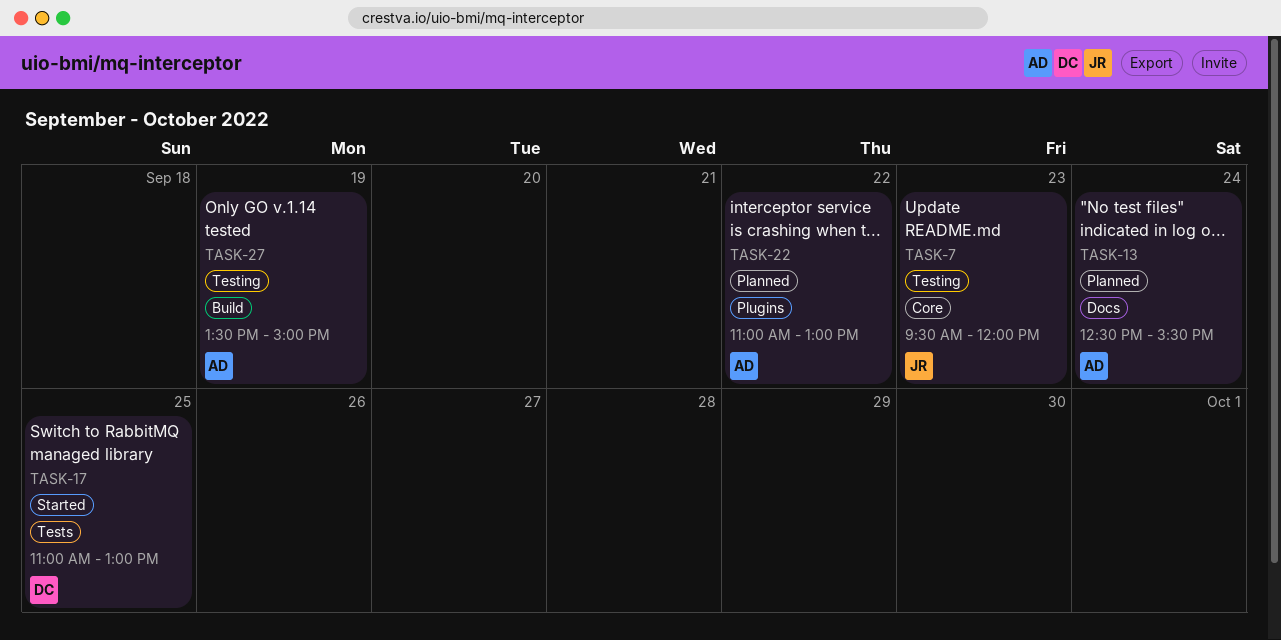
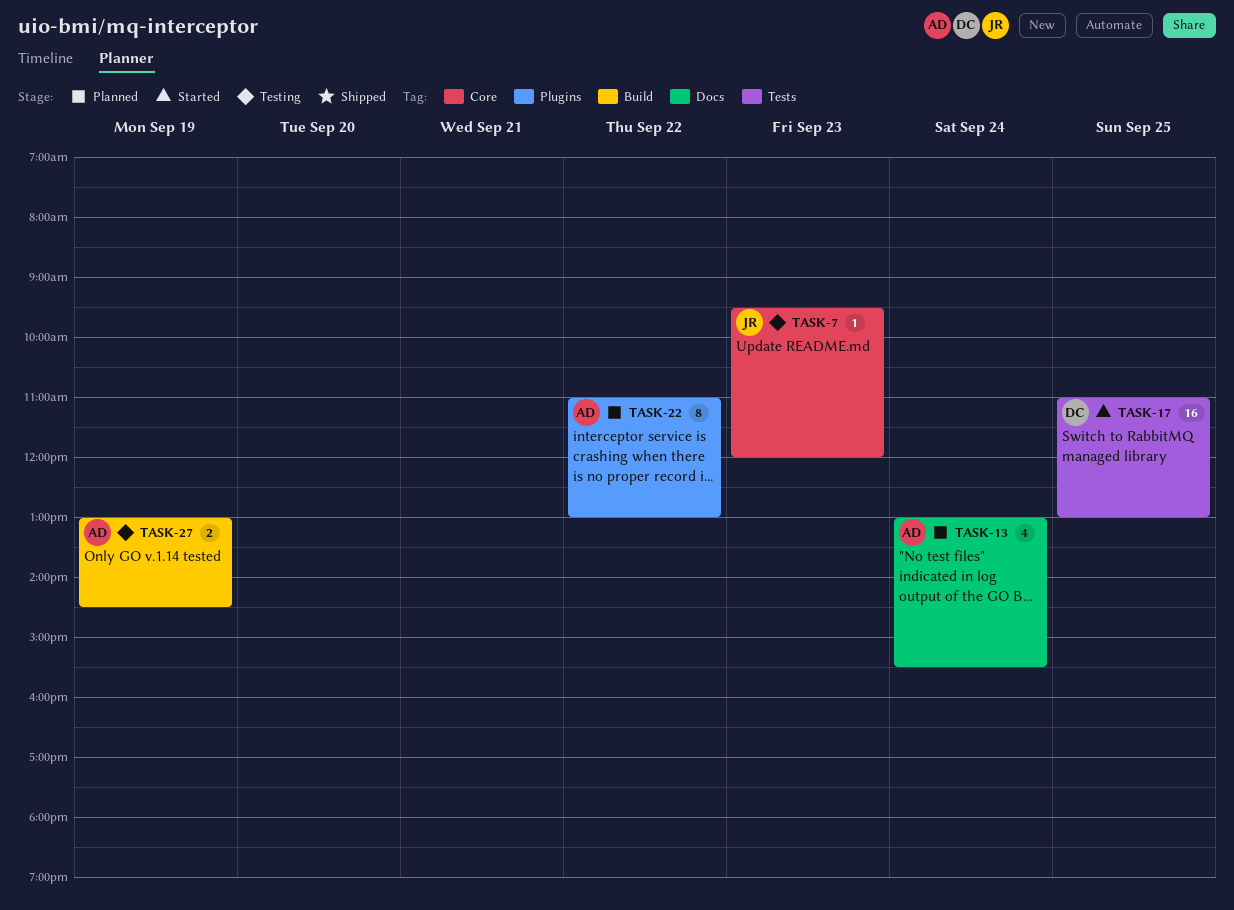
TASK-13, begins: 12:30 -> 13:00
TASK-27, begins: 13:30 -> 13:00
TASK-27, ends: 15:00 -> 14:30

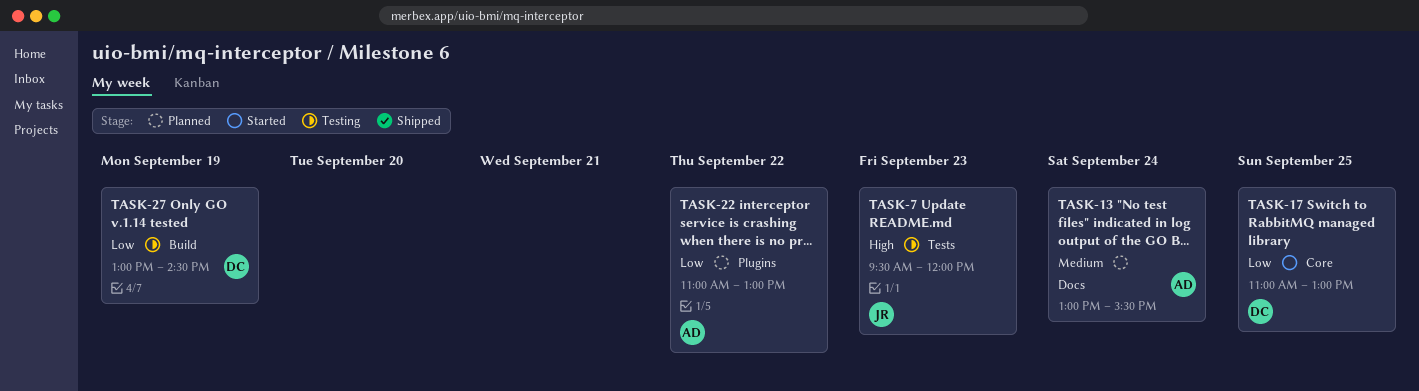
TASK-7, label: Core -> Tests
TASK-17, label: Tests -> Core
TASK-27, owner: AD -> DC

